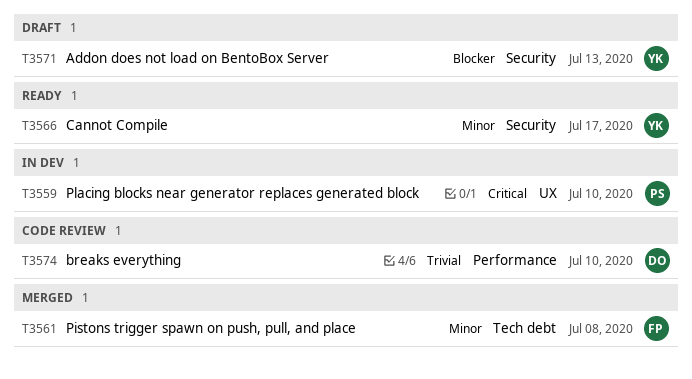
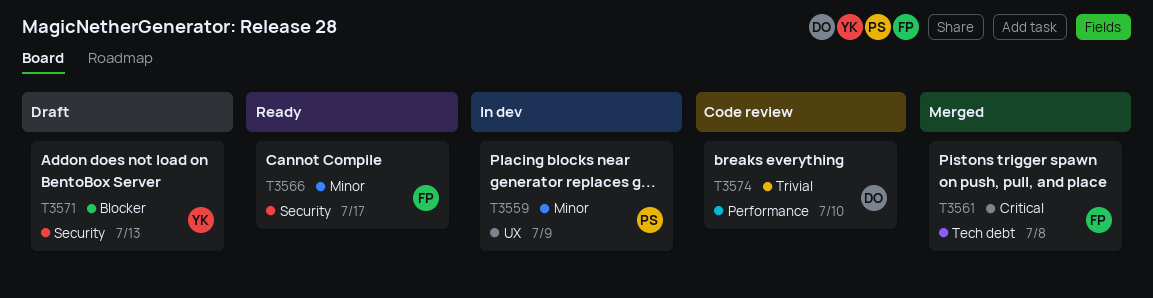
T3559, priority: Critical -> Minor
T3559, due: Jul 10 -> Jul 9
T3561, priority: Minor -> Critical
T3566, owner: YK -> FP

